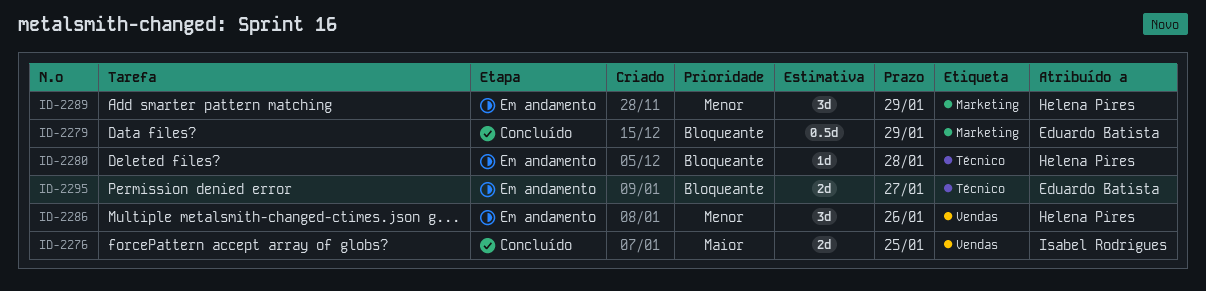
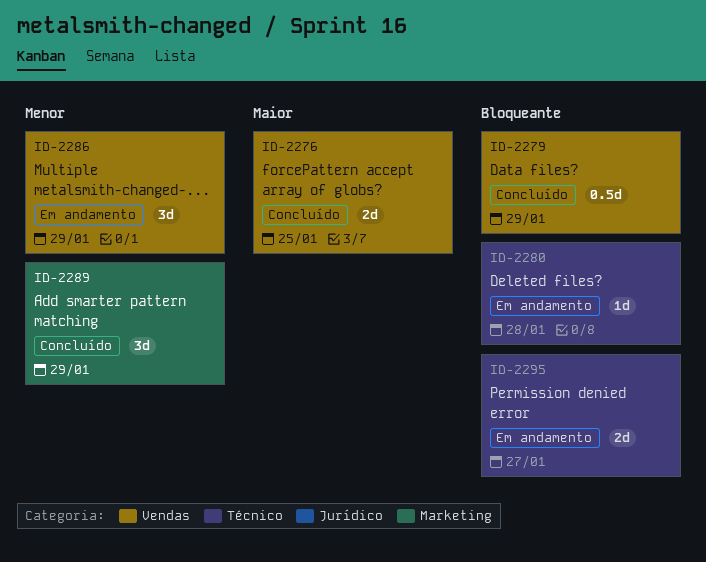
ID-2279, label: Marketing -> Vendas
ID-2286, due: Jan 26 -> Jan 29
ID-2289, status: Em andamento -> Concluído

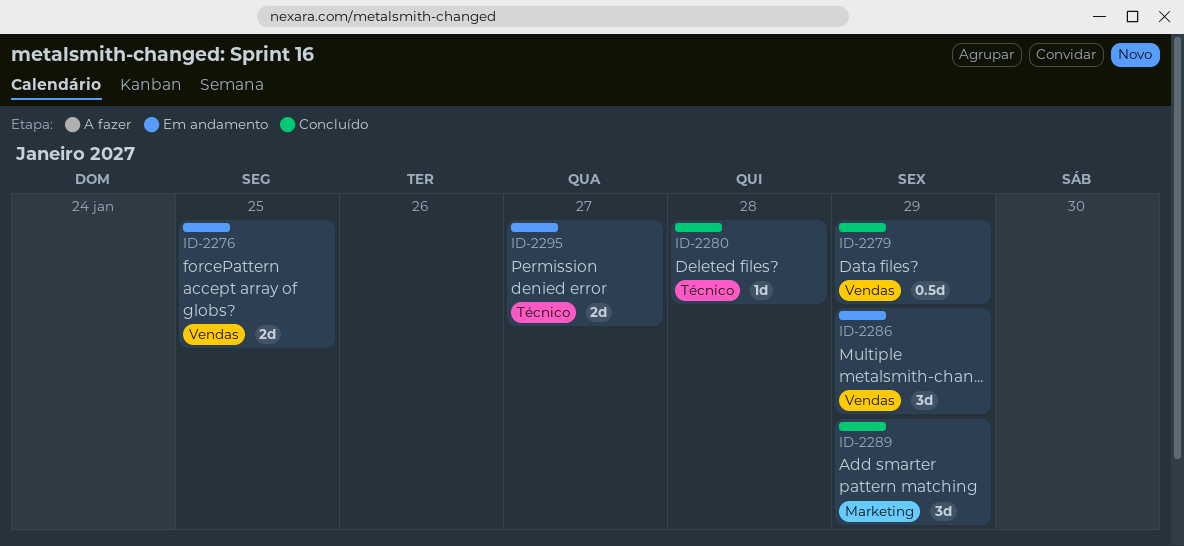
ID-2276, status: Concluído -> Em andamento
ID-2280, status: Em andamento -> Concluído

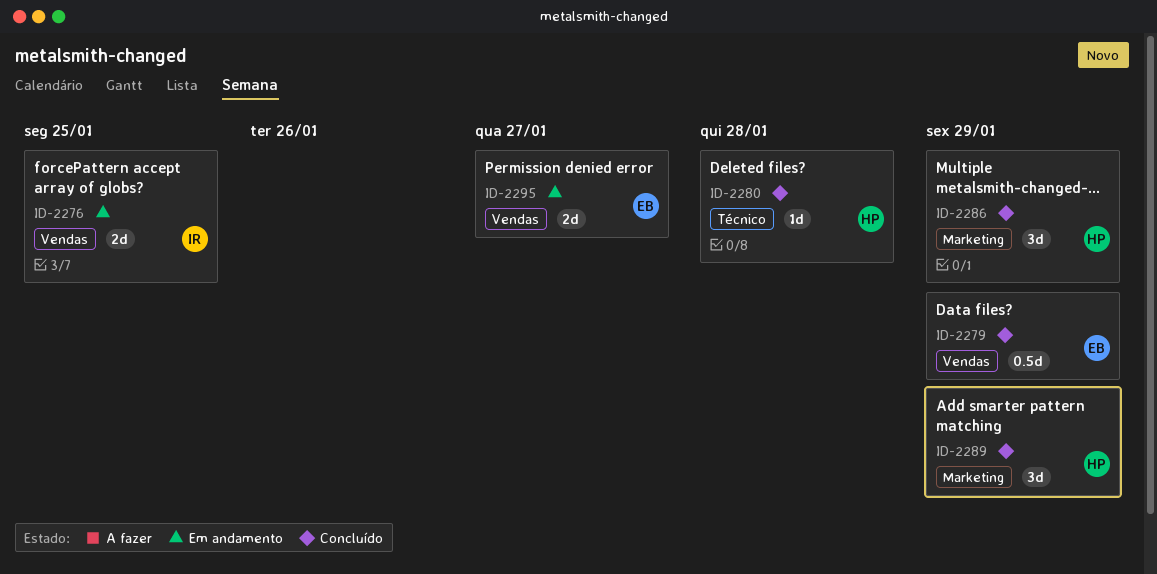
ID-2286, status: Em andamento -> Concluído
ID-2286, label: Vendas -> Marketing
ID-2295, label: Técnico -> Vendas

